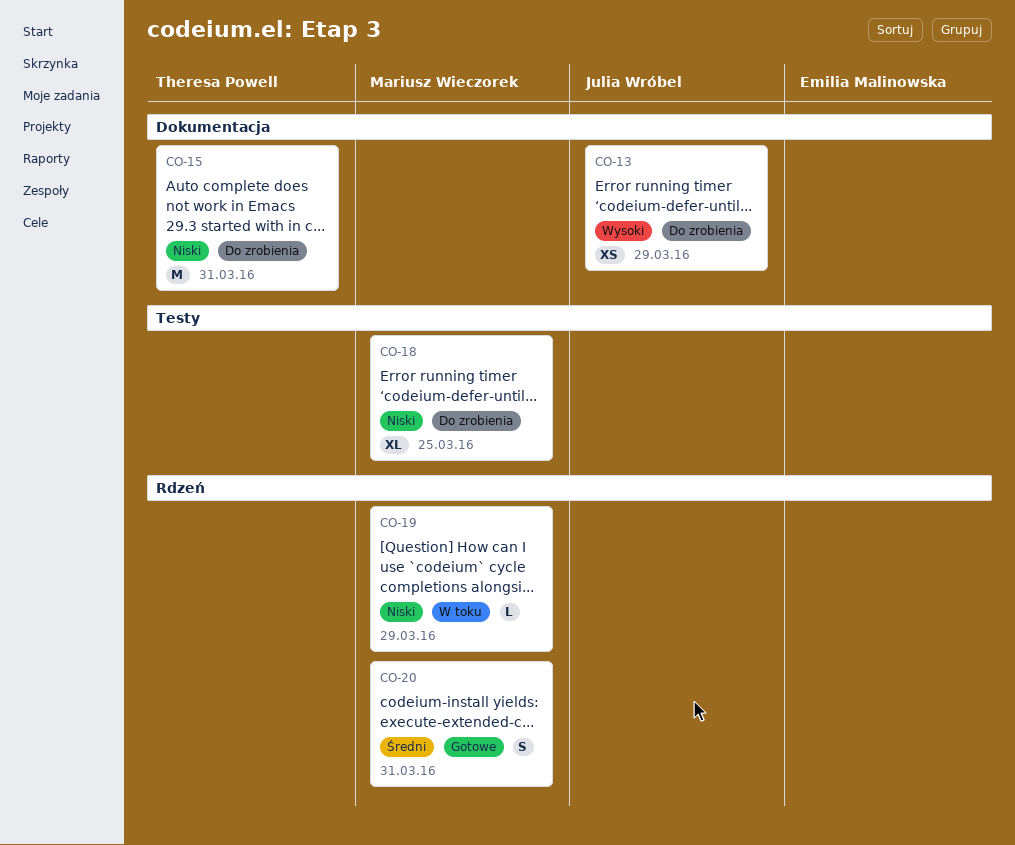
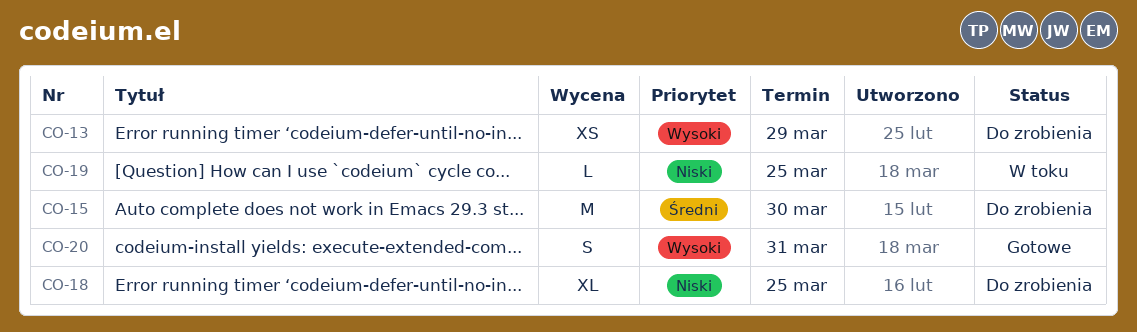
CO-15, priority: Niski -> Średni
CO-15, due: Mar 31 -> Mar 30
CO-19, due: Mar 29 -> Mar 25
CO-20, priority: Średni -> Wysoki

